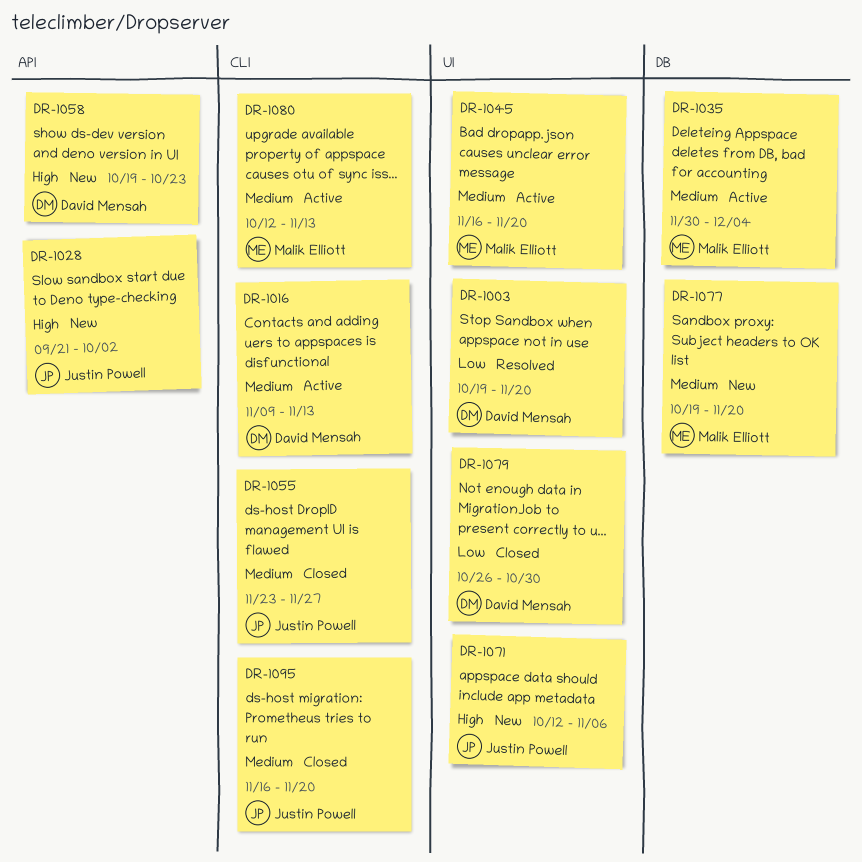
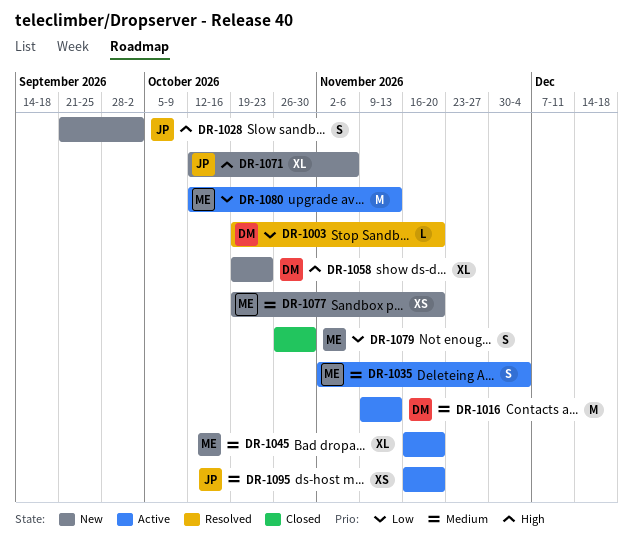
DR-1035, start: Nov 30 -> Nov 2
DR-1055: present -> none
DR-1079, owner: David Mensah -> Malik Elliott
DR-1080, priority: Medium -> Low
DR-1095, status: Closed -> Active

